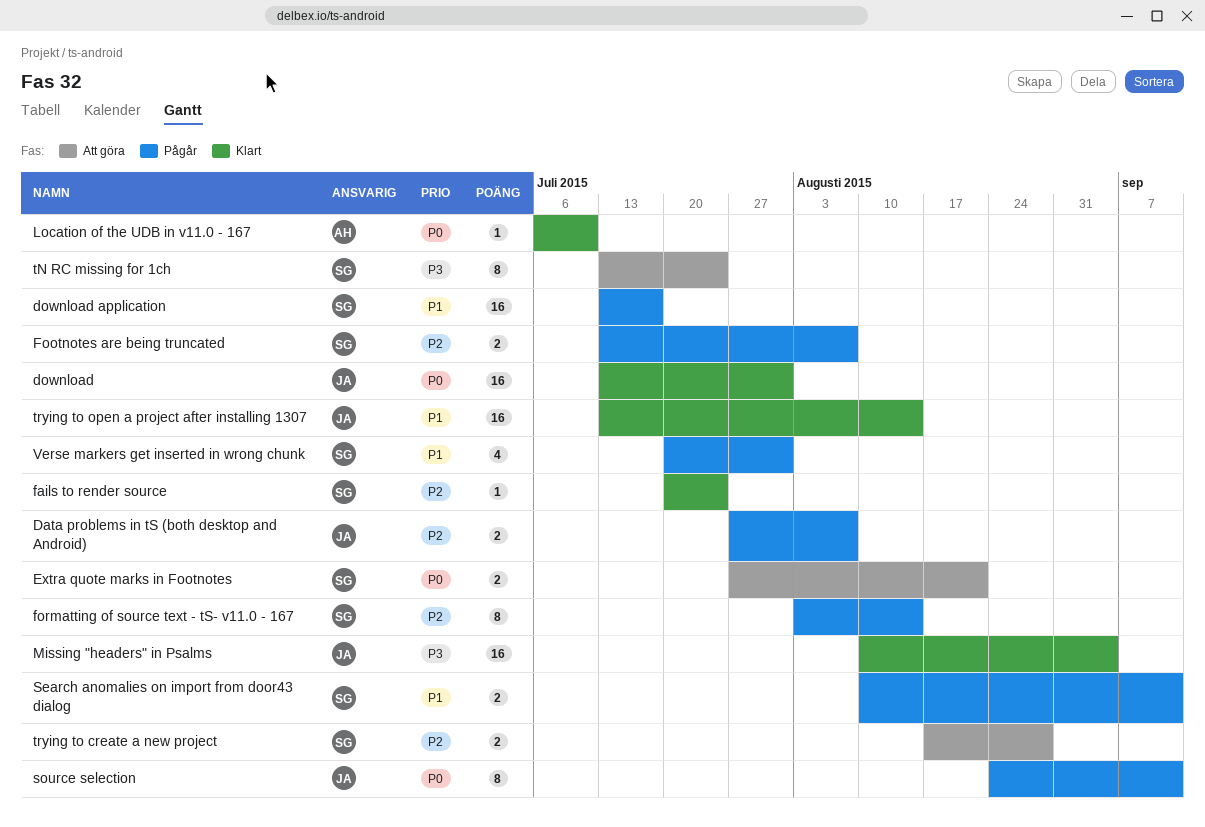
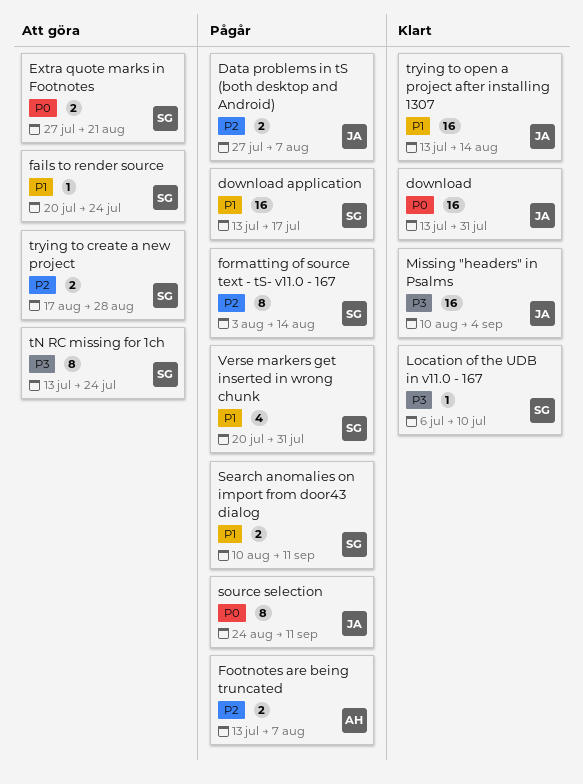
fails to render source, status: Klart -> Att göra
fails to render source, priority: P2 -> P1
Footnotes are being truncated, owner: SG -> AH
Location of the UDB in v11.0 - 167, owner: AH -> SG
Location of the UDB in v11.0 - 167, priority: P0 -> P3

